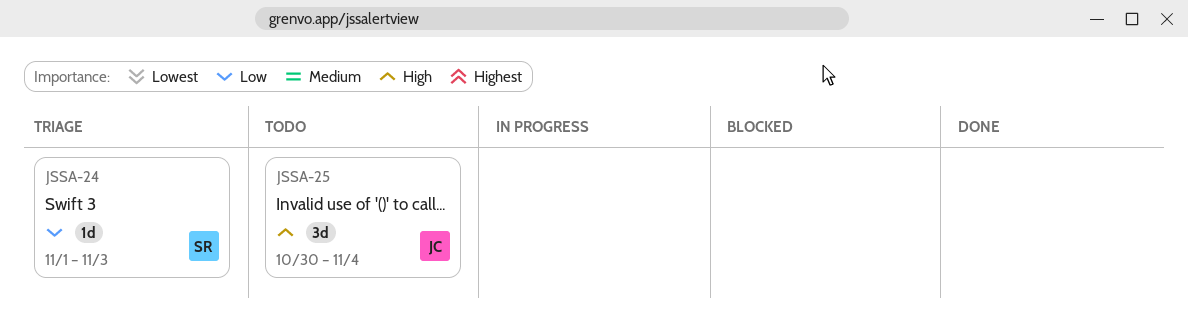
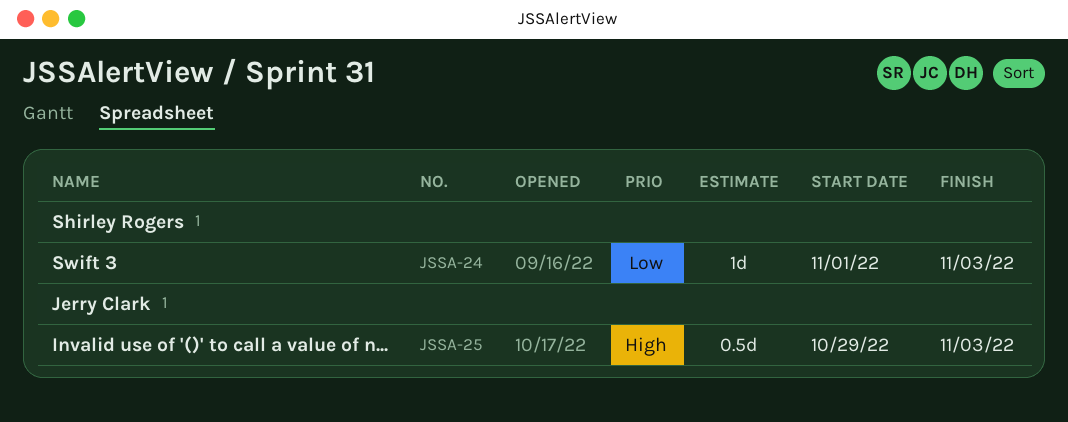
JSSA-25, estimate: 3d -> 0.5d
JSSA-25, start: Oct 30 -> Oct 29
JSSA-25, due: Nov 4 -> Nov 3

